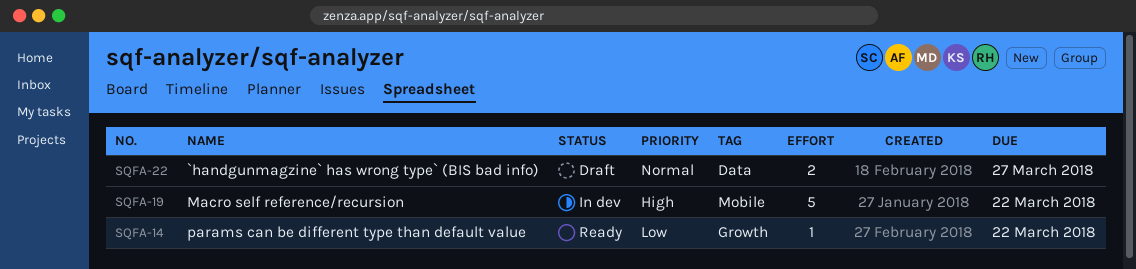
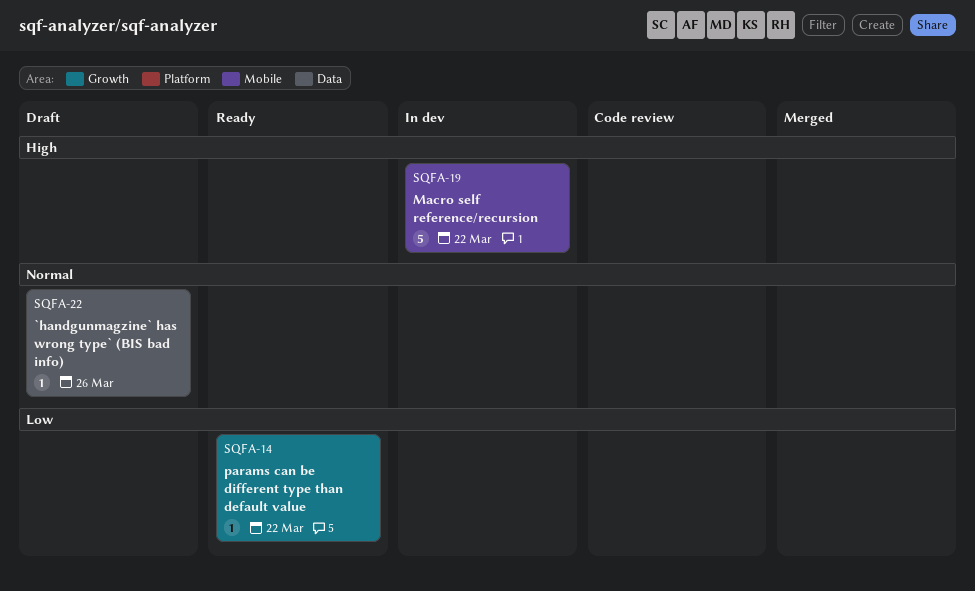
SQFA-22, estimate: 2 -> 1
SQFA-22, due: Mar 27 -> Mar 26

